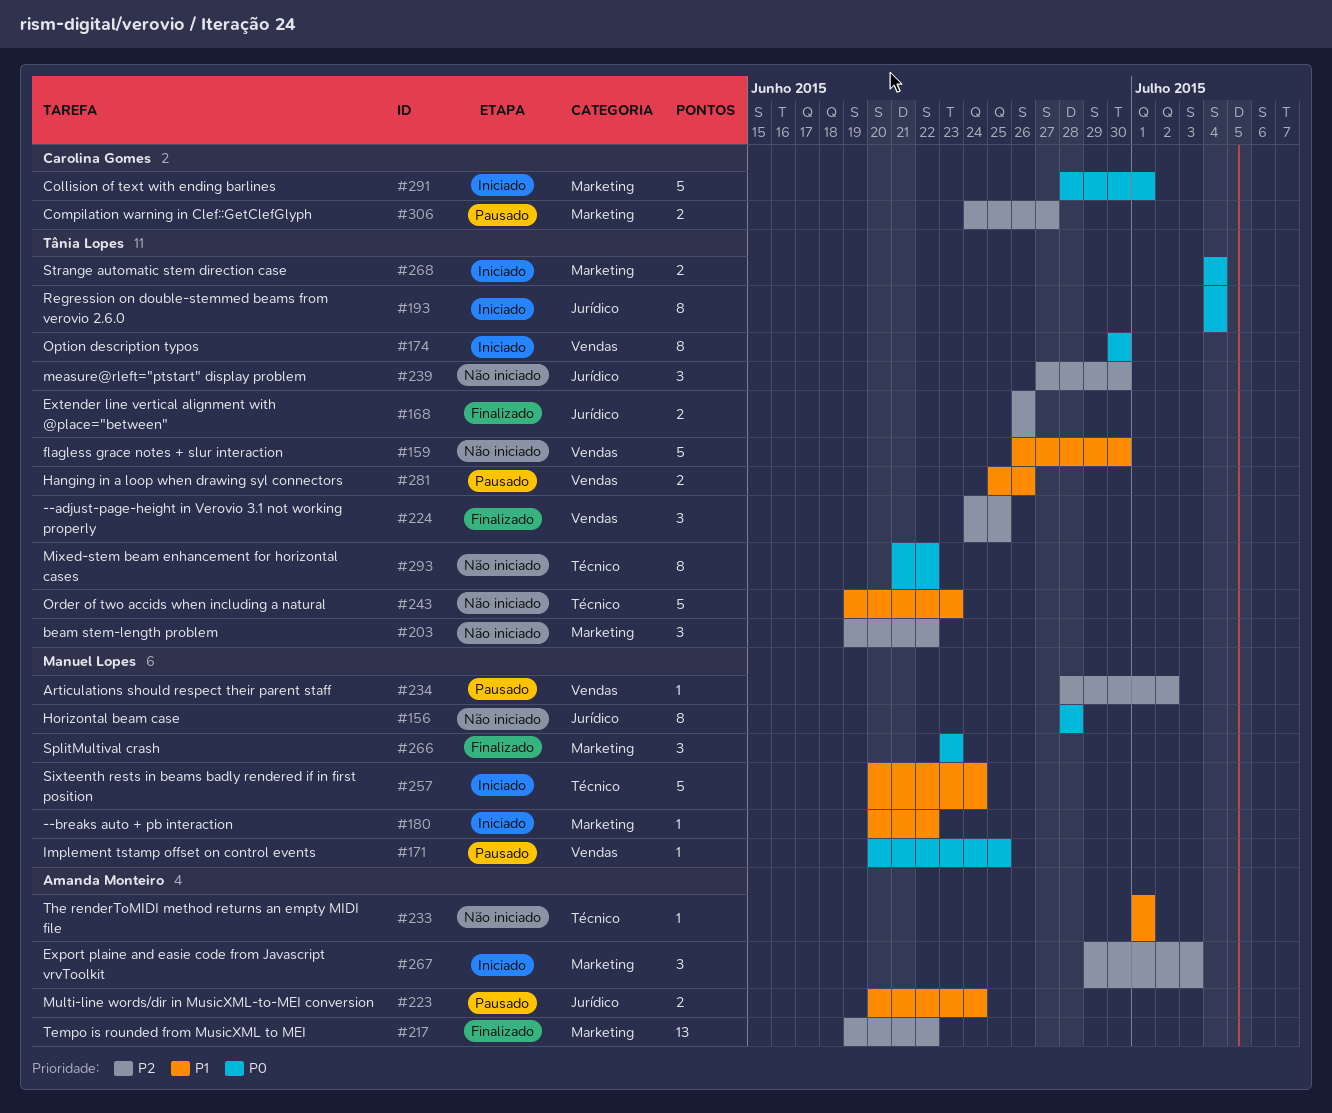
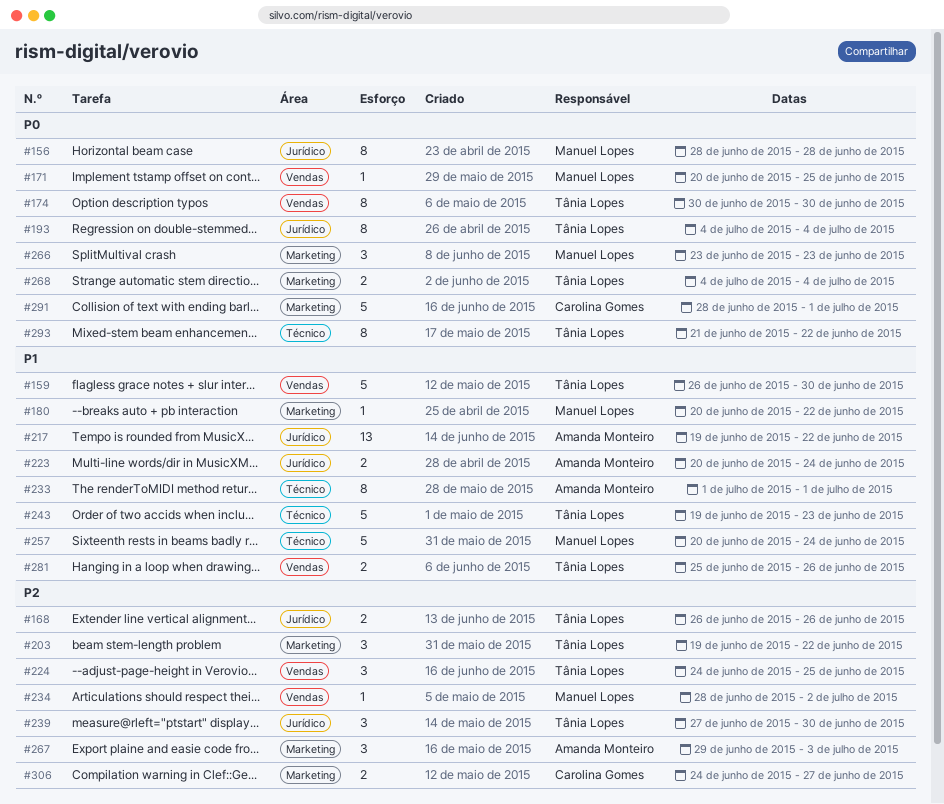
#217, priority: P2 -> P1
#217, label: Marketing -> Jurídico
#233, estimate: 1 -> 8

